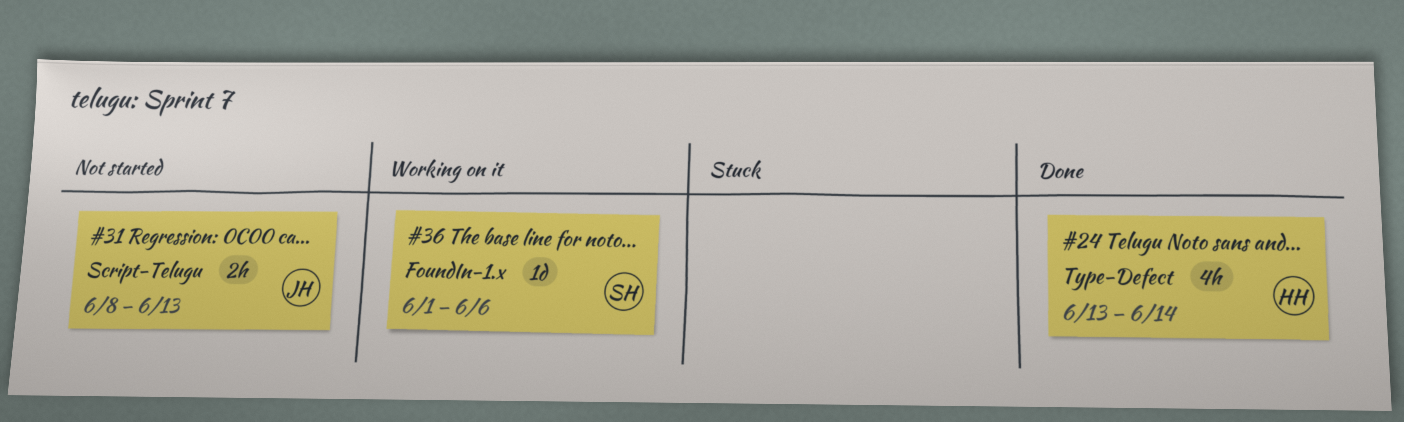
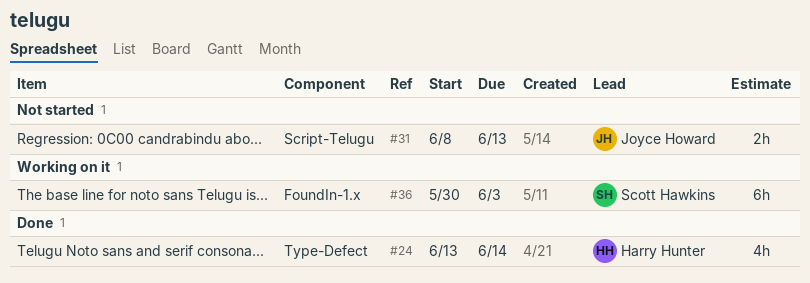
#36, estimate: 1d -> 6h
#36, start: Jun 1 -> May 30
#36, due: Jun 6 -> Jun 3

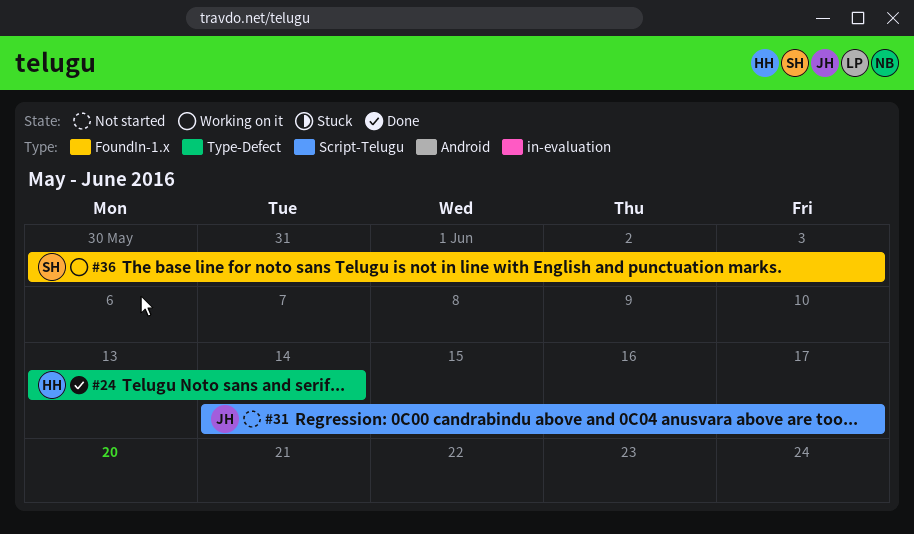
#31, start: Jun 8 -> Jun 14
#31, due: Jun 13 -> Jun 17

